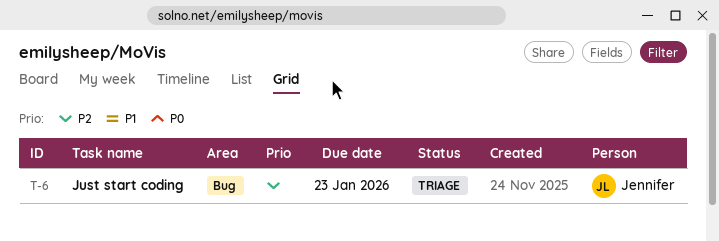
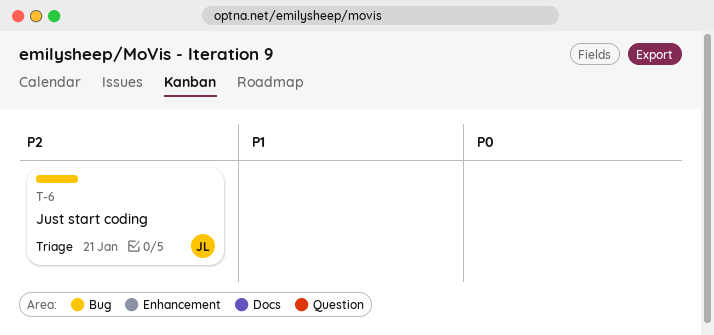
T-6, due: Jan 23 -> Jan 21

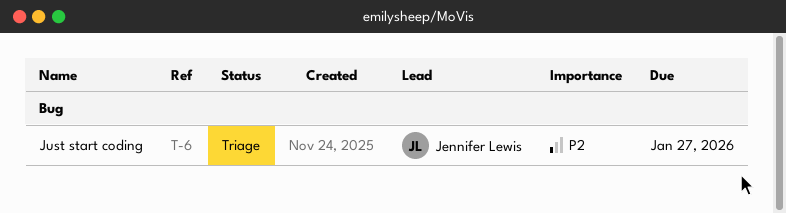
T-6, due: Jan 21 -> Jan 27

